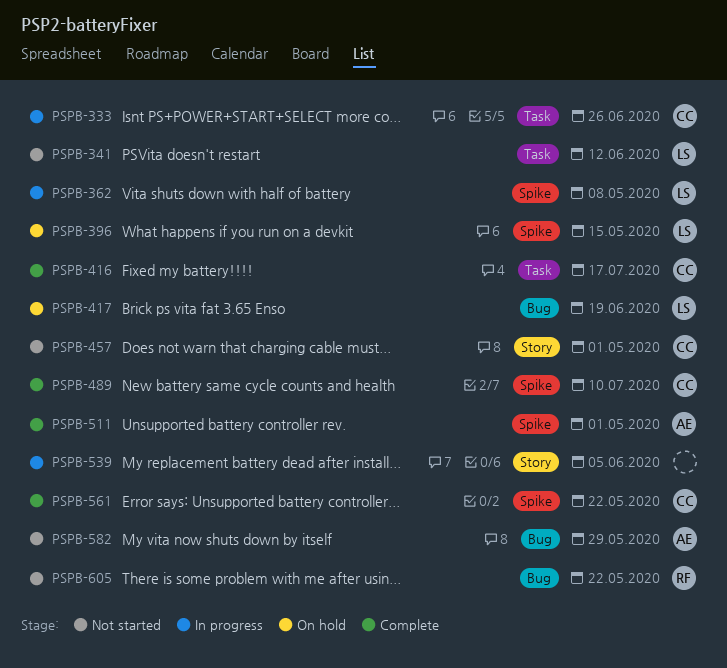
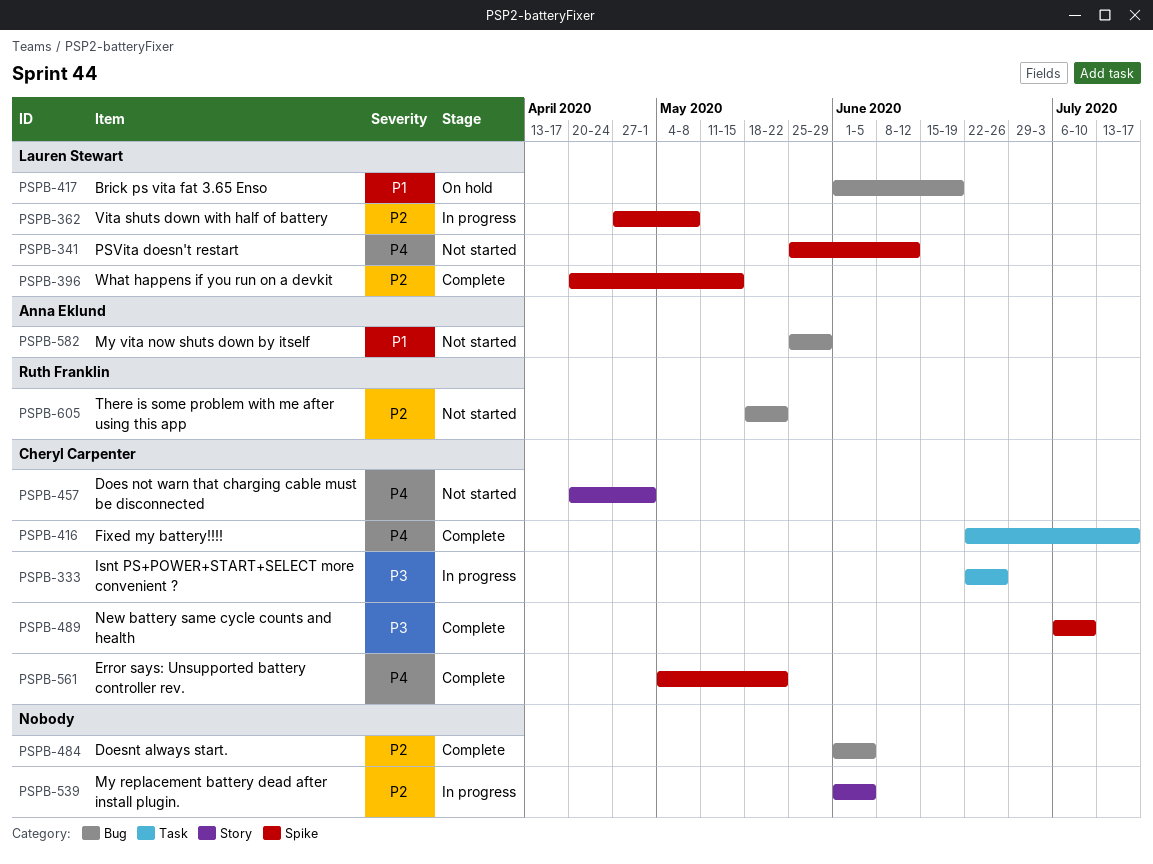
PSPB-341, label: Task -> Spike
PSPB-396, status: On hold -> Complete
PSPB-484: none -> present
PSPB-511: present -> none

